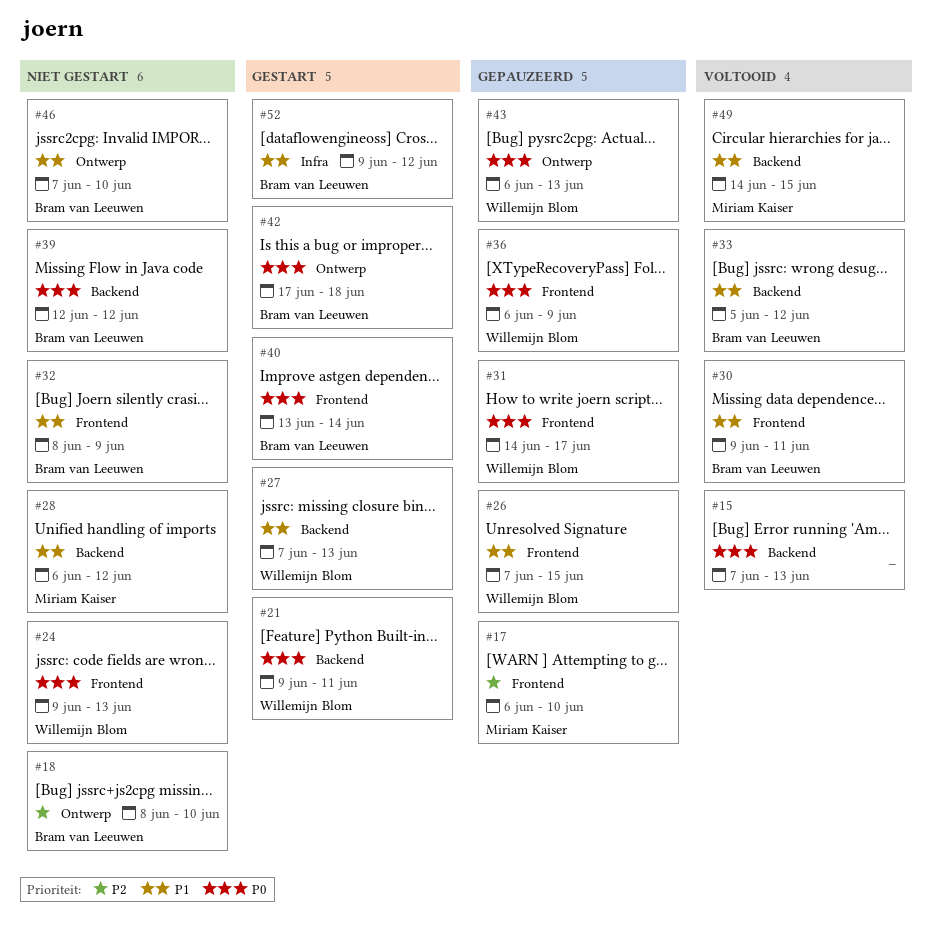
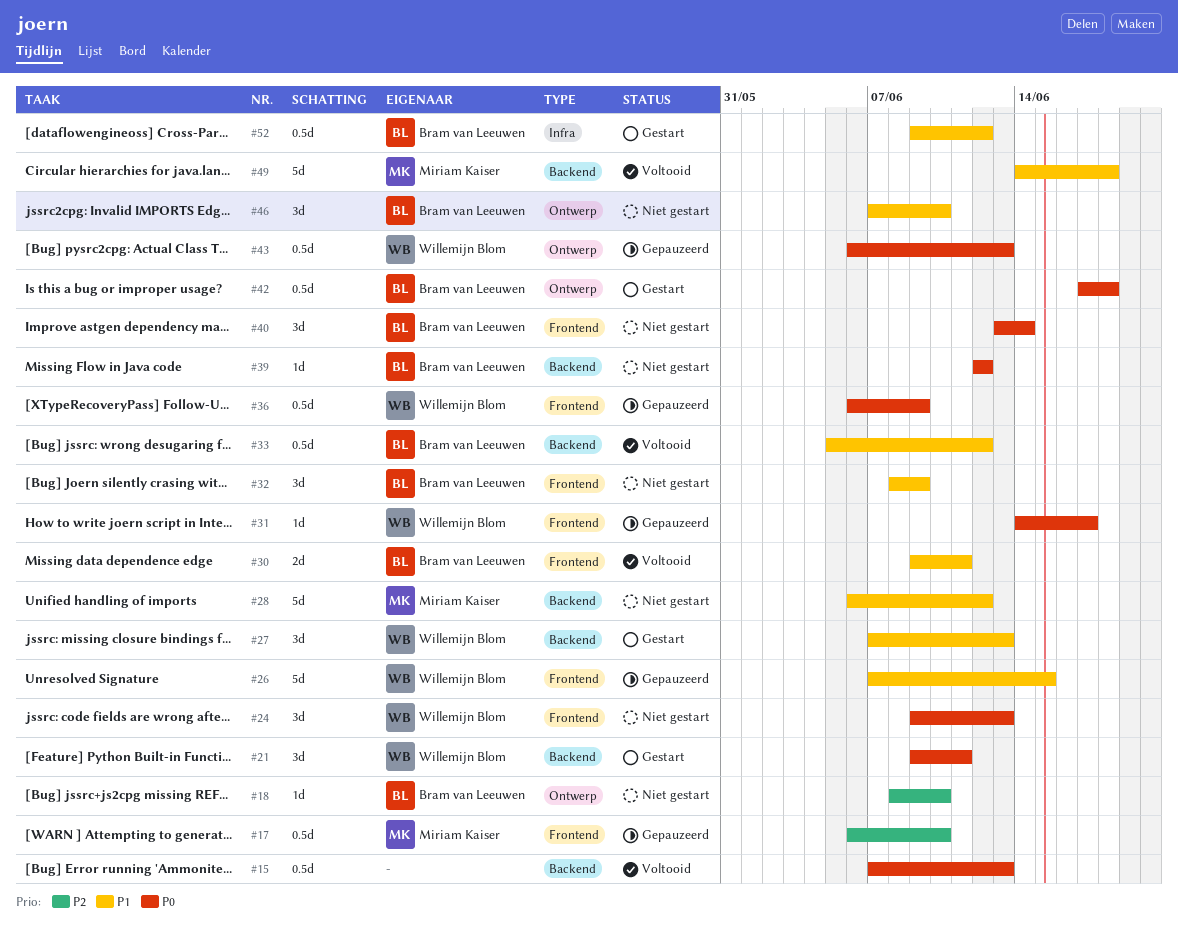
#40, status: Gestart -> Niet gestart
#49, due: Jun 15 -> Jun 18

